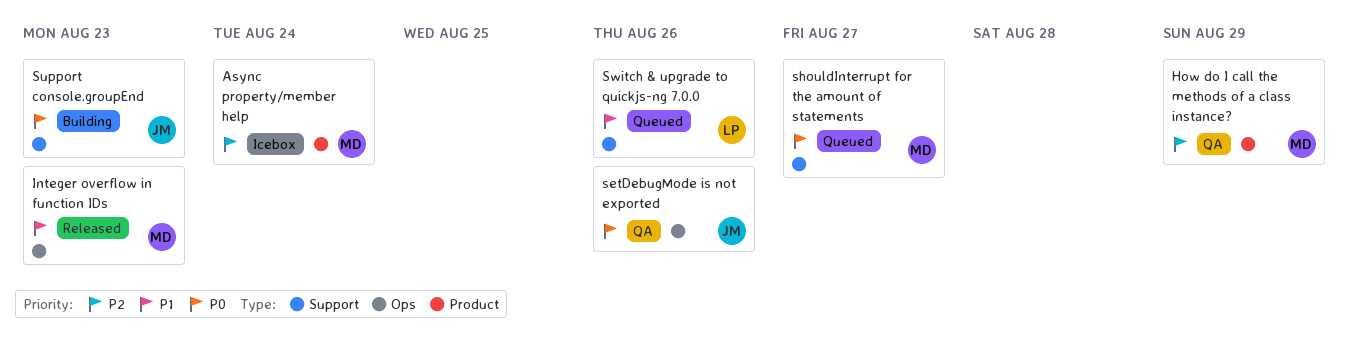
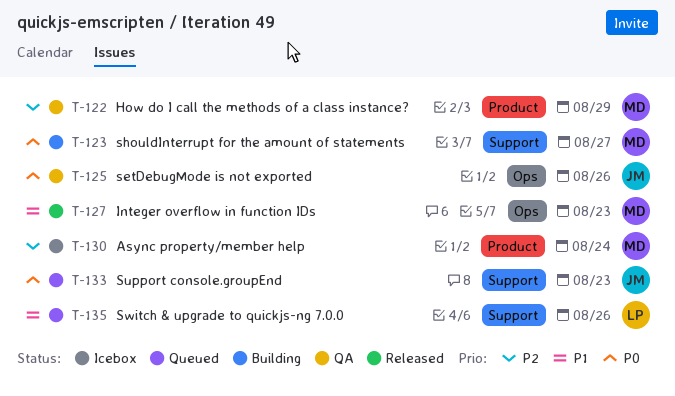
shouldInterrupt for the amount of statements, status: Queued -> Building
Support console.groupEnd, status: Building -> Queued

